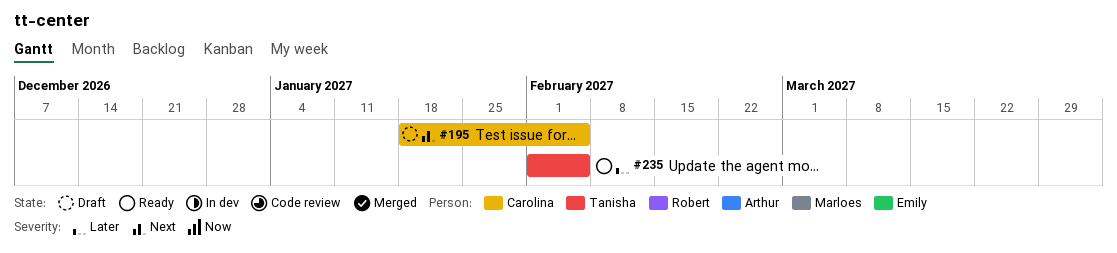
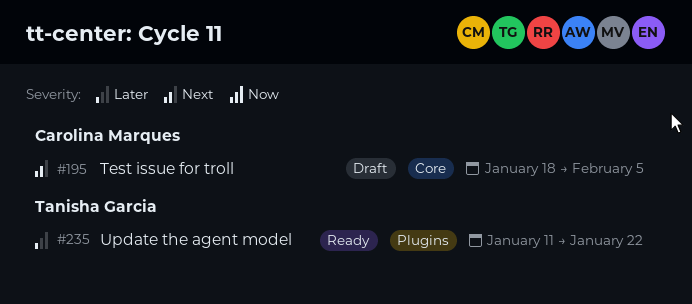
#235, start: Feb 1 -> Jan 11
#235, due: Feb 5 -> Jan 22

